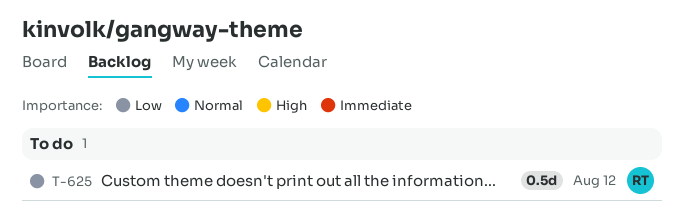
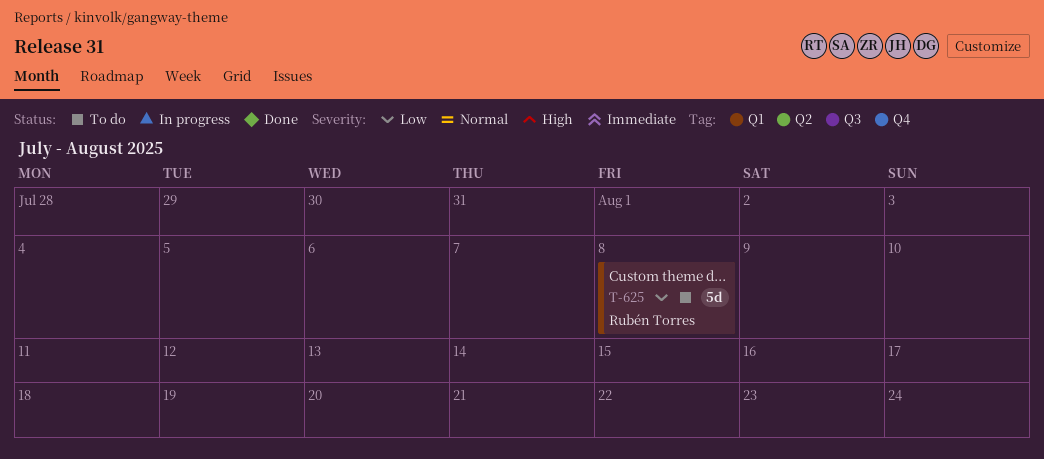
T-625, estimate: 0.5d -> 5d
T-625, due: Aug 12 -> Aug 8

